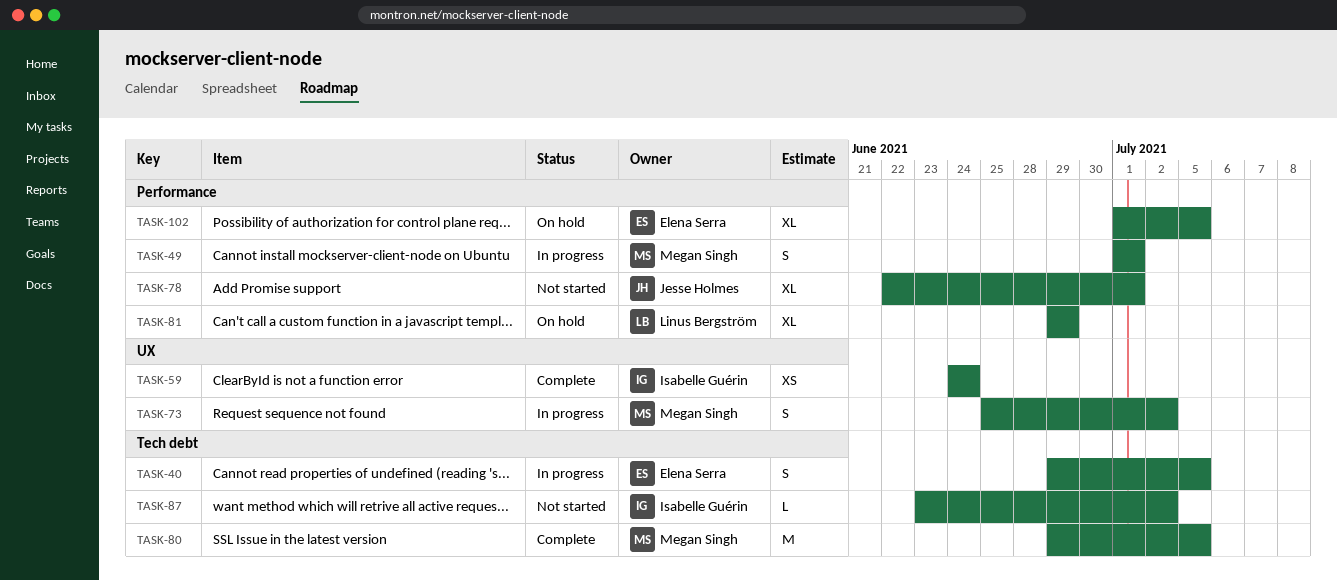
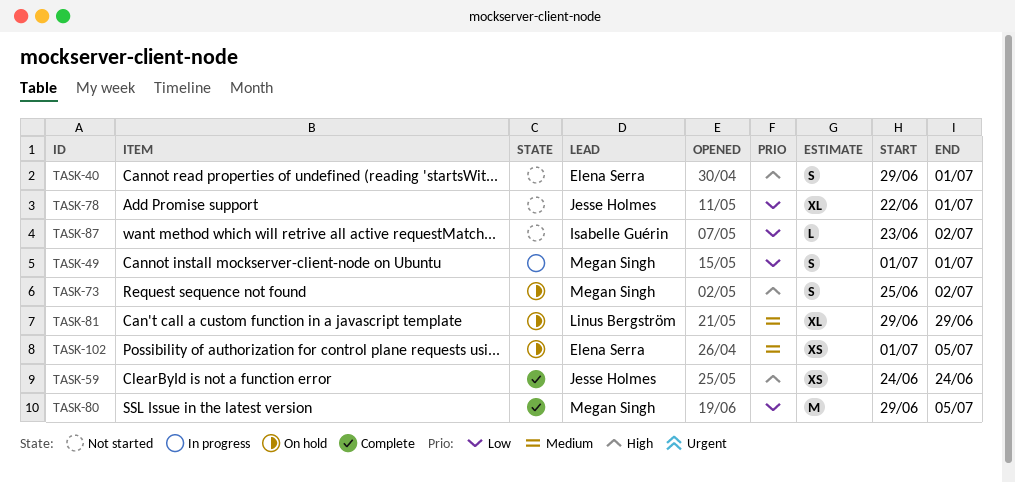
TASK-40, status: In progress -> Not started
TASK-40, due: Jul 5 -> Jul 1
TASK-59, owner: Isabelle Guérin -> Jesse Holmes
TASK-73, status: In progress -> On hold
TASK-102, estimate: XL -> XS

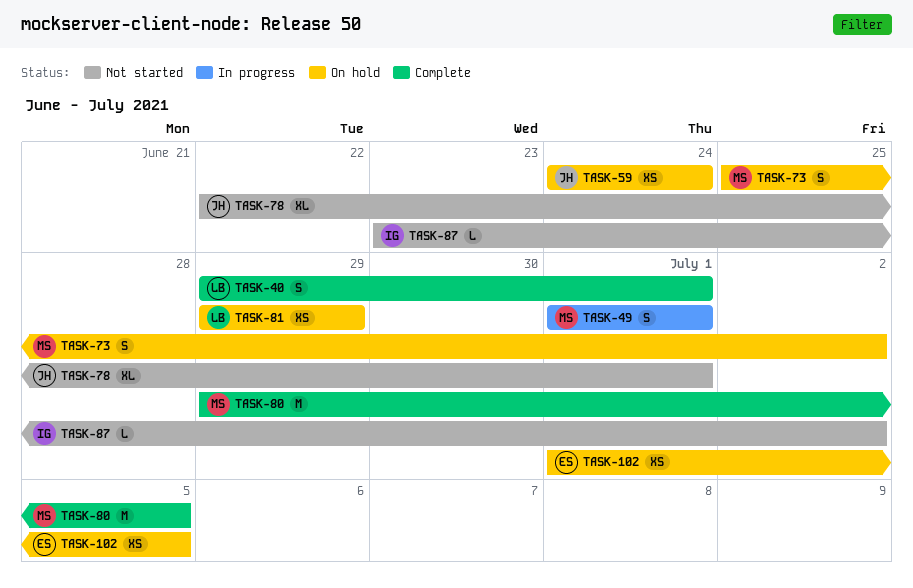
TASK-40, status: Not started -> Complete
TASK-40, owner: Elena Serra -> Linus Bergström
TASK-59, status: Complete -> On hold
TASK-81, estimate: XL -> XS

